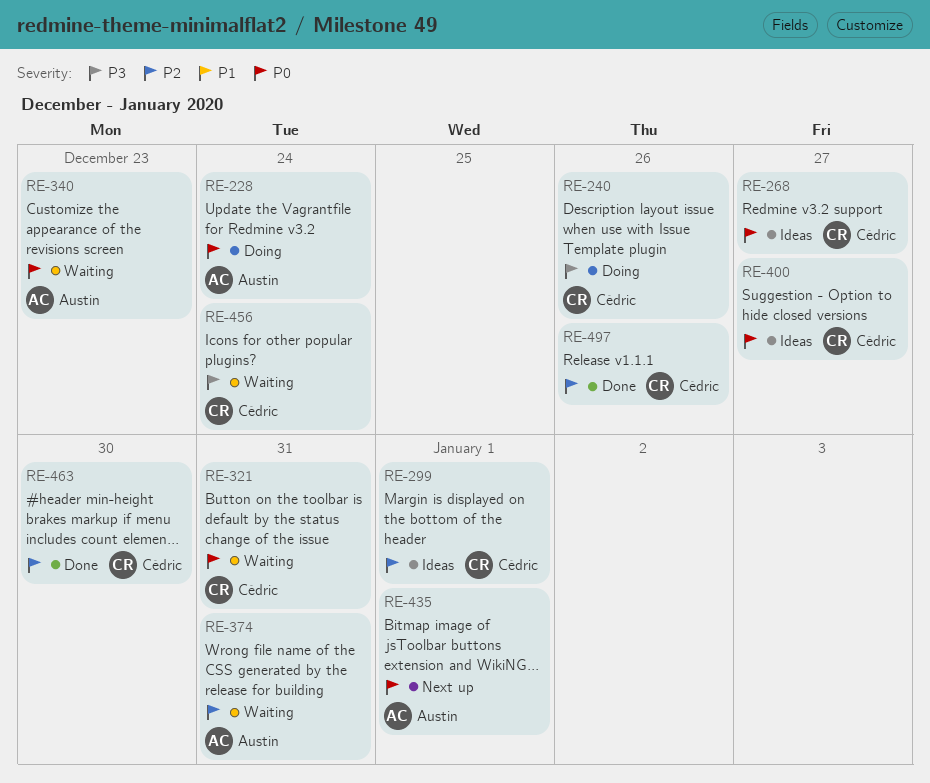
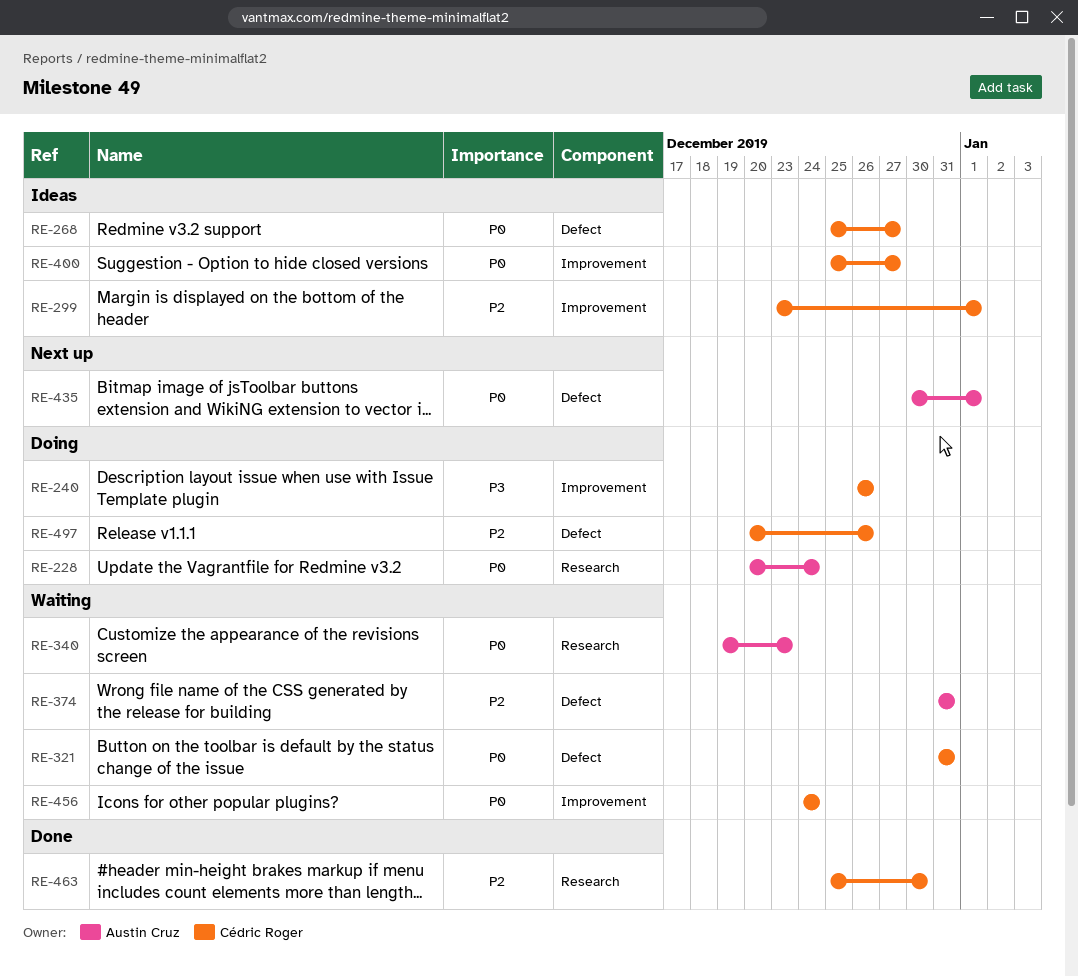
RE-456, priority: P3 -> P0
RE-497, status: Done -> Doing

